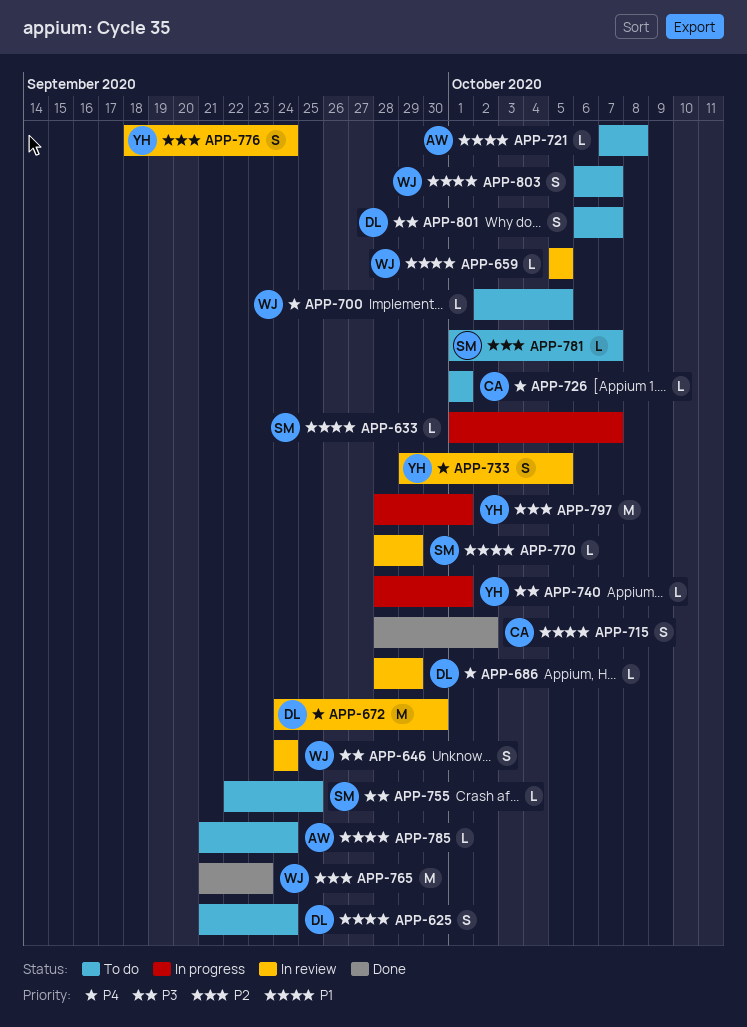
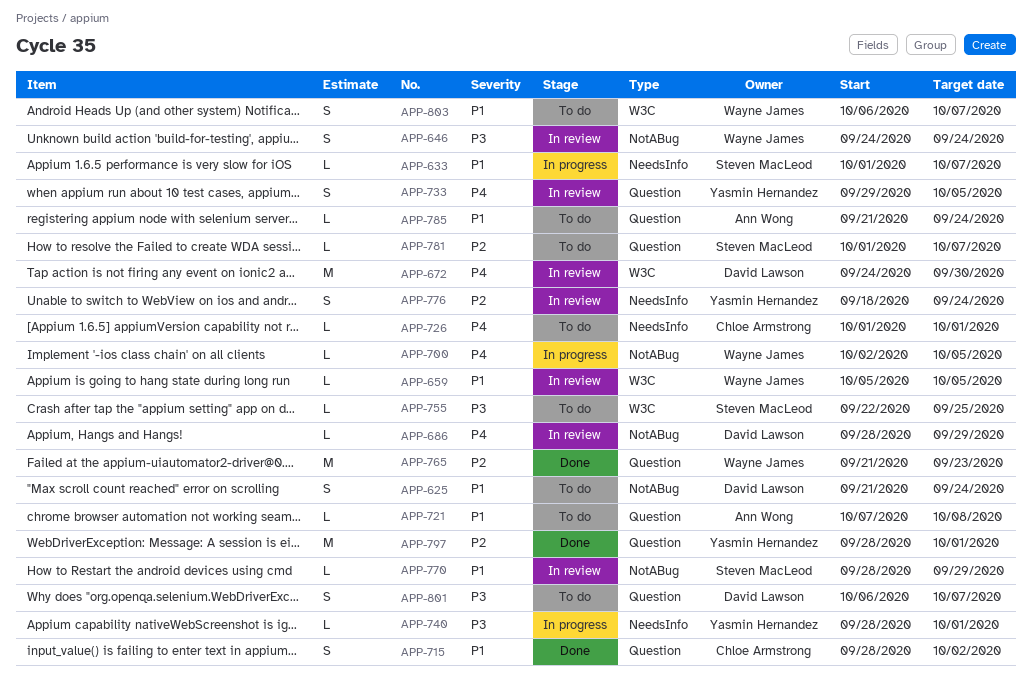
APP-700, status: To do -> In progress
APP-797, status: In progress -> Done

